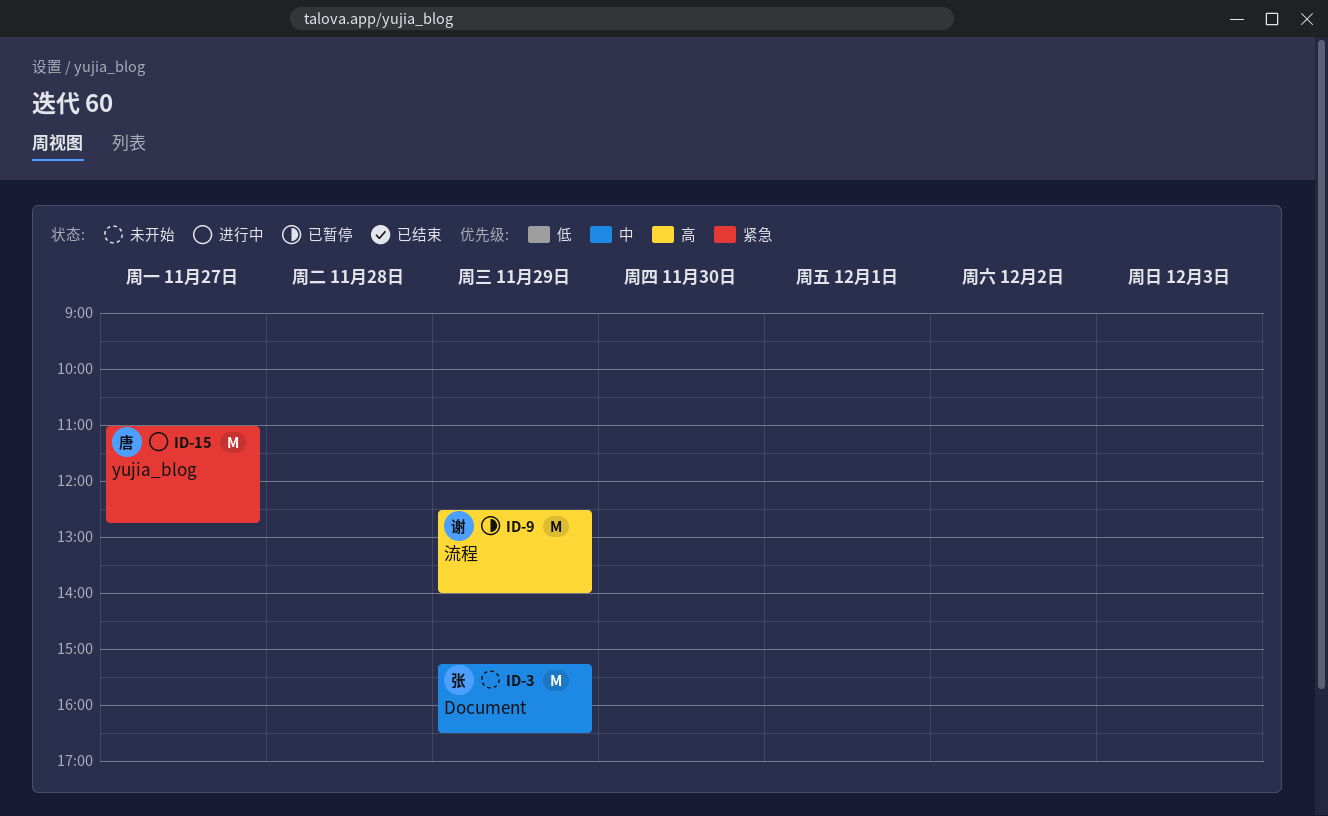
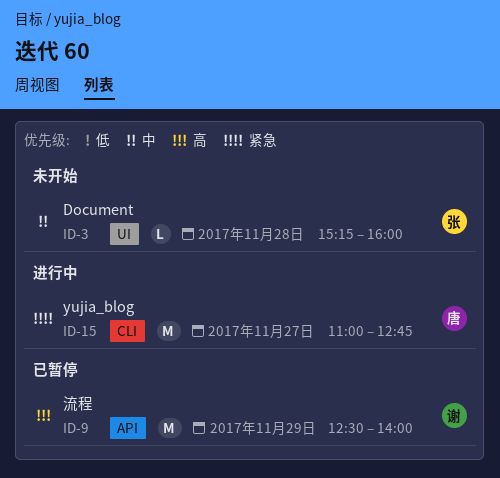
ID-3, estimate: M -> L
ID-3, day: Nov 29 -> Nov 28
ID-3, ends: 16:30 -> 16:00

